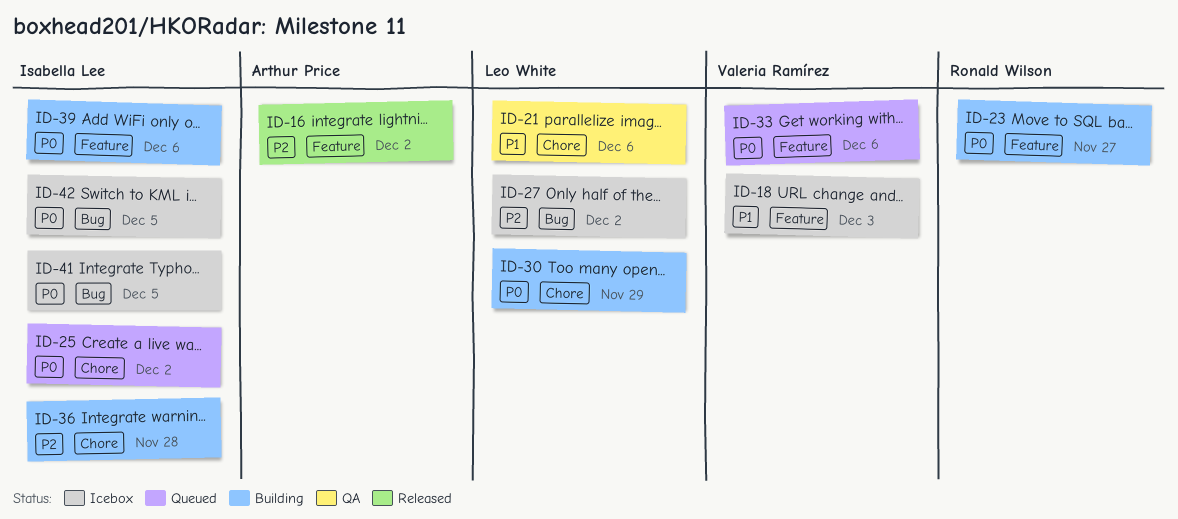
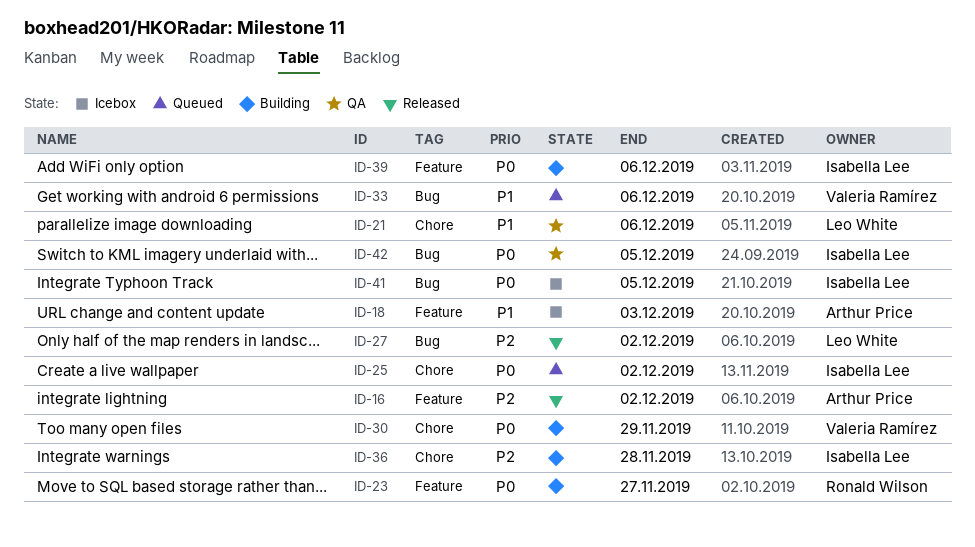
ID-18, owner: Valeria Ramírez -> Arthur Price
ID-27, status: Icebox -> Released
ID-30, owner: Leo White -> Valeria Ramírez
ID-33, priority: P0 -> P1
ID-33, label: Feature -> Bug
ID-42, status: Icebox -> QA

